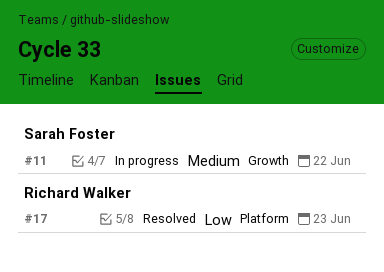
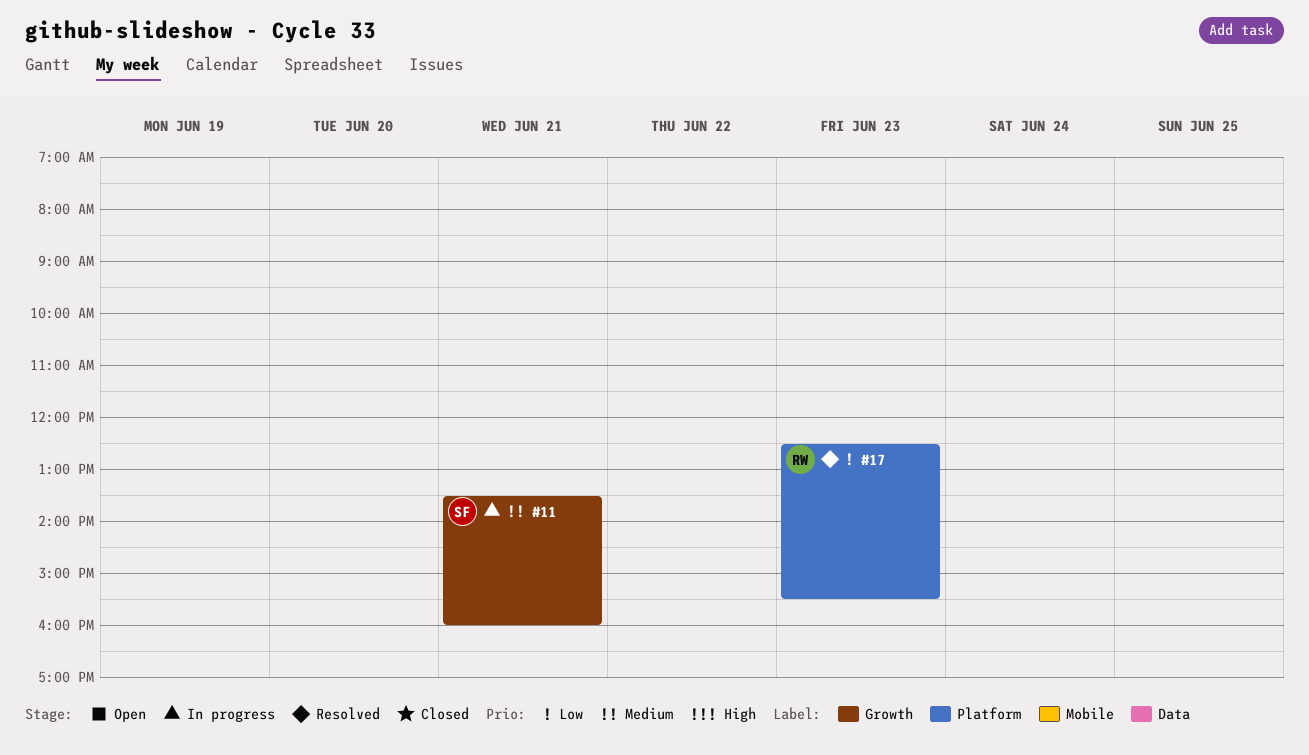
#11, day: Jun 22 -> Jun 21

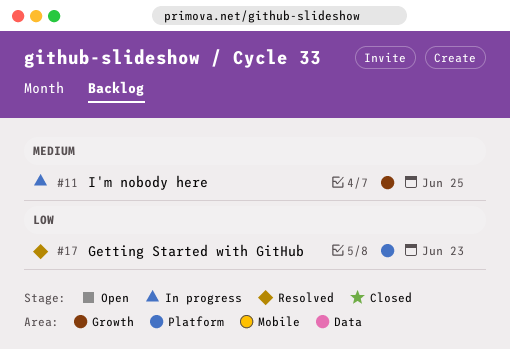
#11, day: Jun 21 -> Jun 25

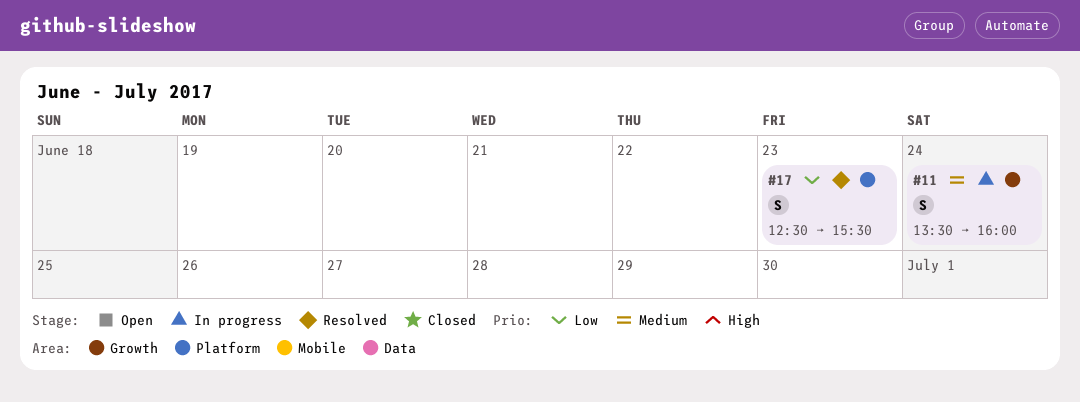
#11, day: Jun 25 -> Jun 24

